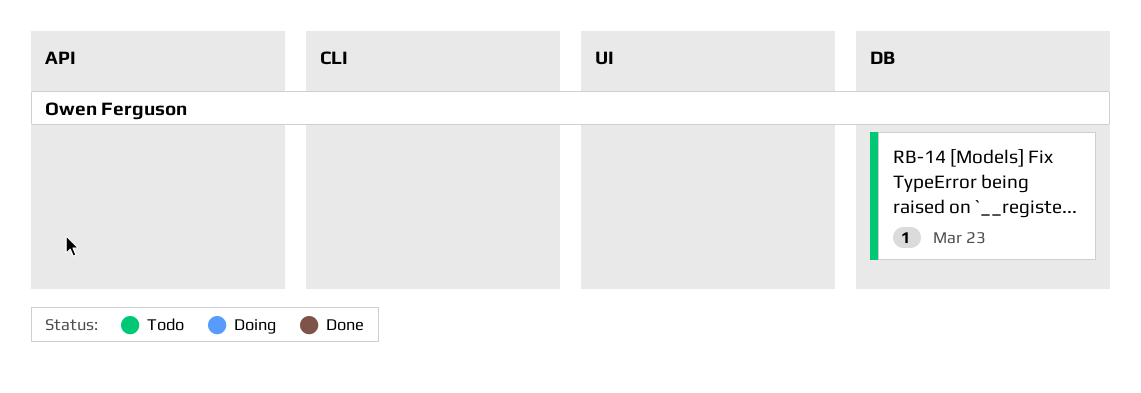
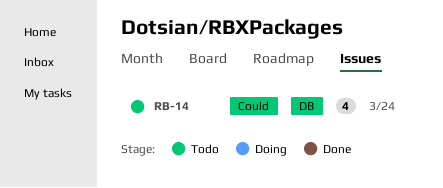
RB-14, estimate: 1 -> 4
RB-14, due: Mar 23 -> Mar 24

